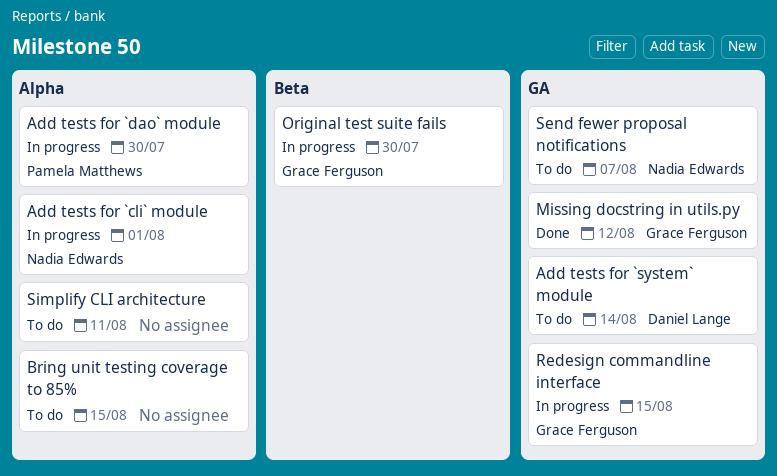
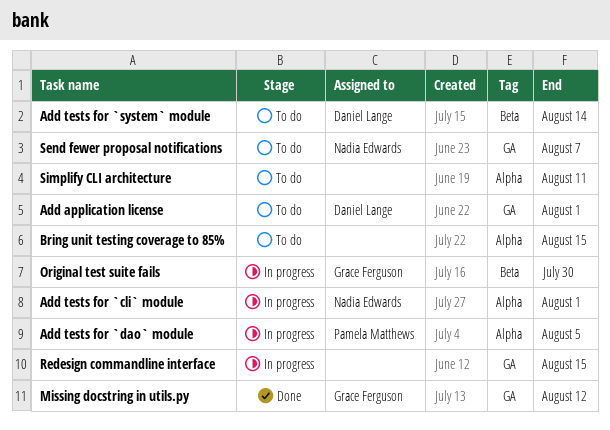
Add application license: none -> present
Add tests for `dao` module, due: Jul 30 -> Aug 5
Add tests for `system` module, label: GA -> Beta
Redesign commandline interface, owner: Grace Ferguson -> none

